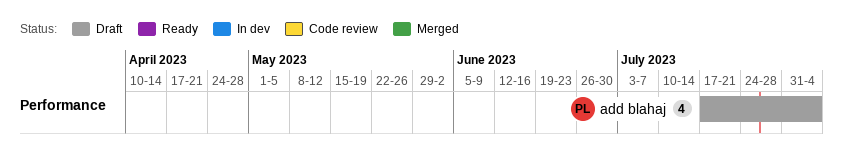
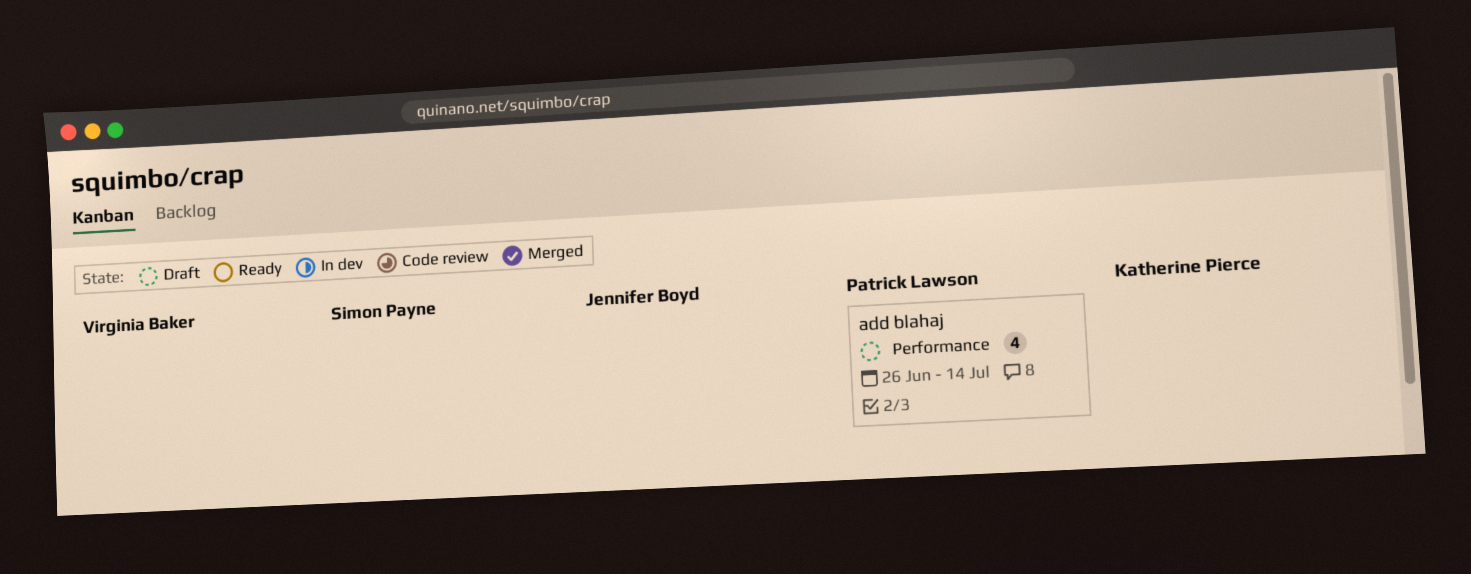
add blahaj, start: Jul 17 -> Jun 26
add blahaj, due: Aug 4 -> Jul 14

